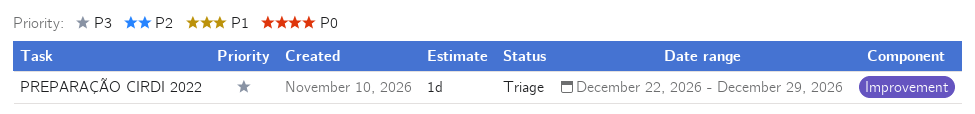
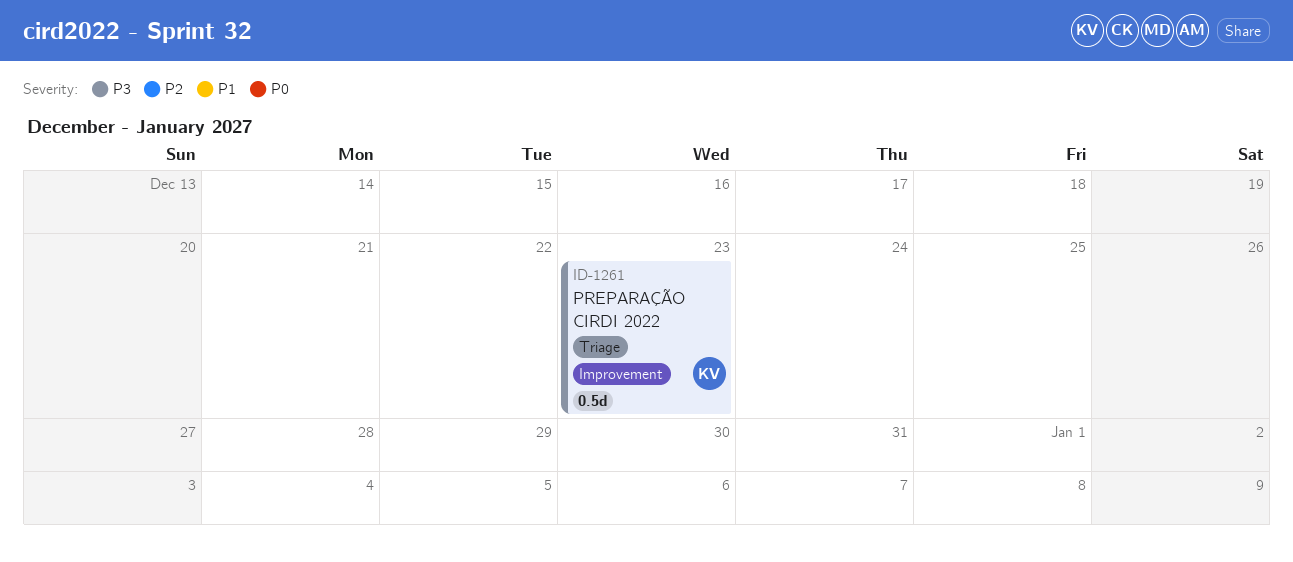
PREPARAÇÃO CIRDI 2022, estimate: 1d -> 0.5d
PREPARAÇÃO CIRDI 2022, due: Dec 29 -> Dec 23

